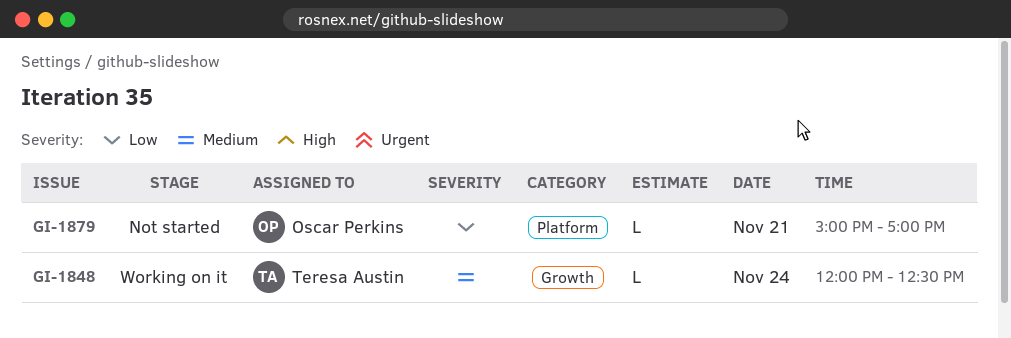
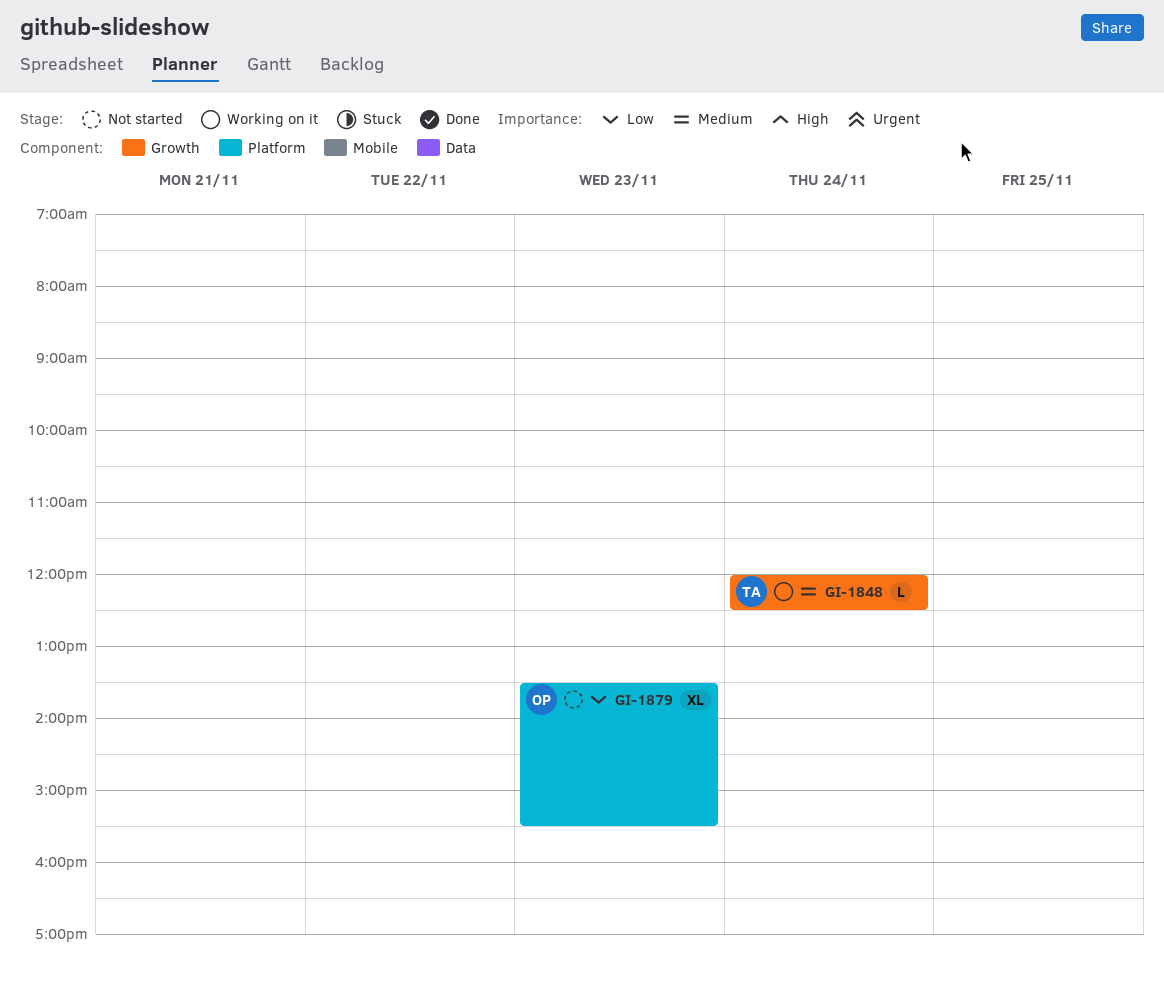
GI-1879, estimate: L -> XL
GI-1879, day: Nov 21 -> Nov 23
GI-1879, begins: 15:00 -> 13:30
GI-1879, ends: 17:00 -> 15:30

